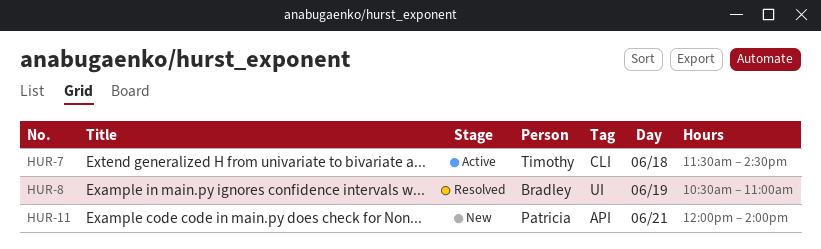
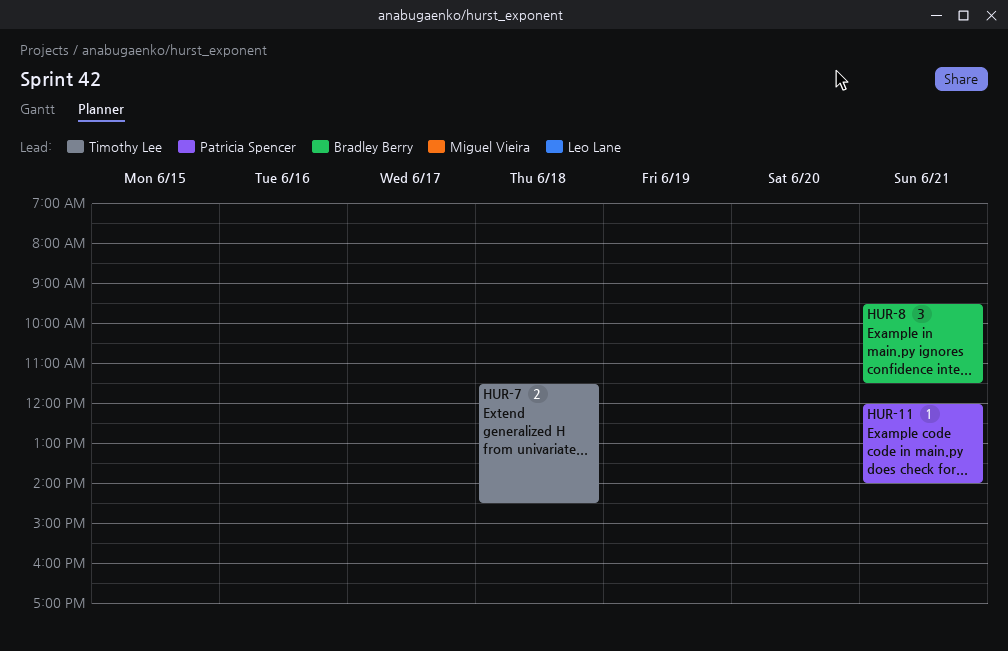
HUR-8, day: Jun 19 -> Jun 21
HUR-8, begins: 10:30 -> 09:30
HUR-8, ends: 11:00 -> 11:30

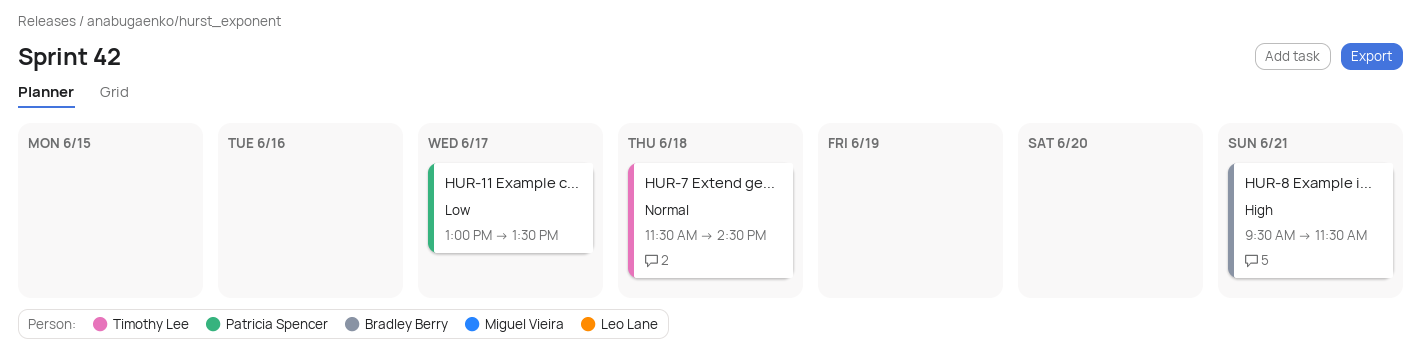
HUR-11, day: Jun 21 -> Jun 17
HUR-11, begins: 12:00 -> 13:00
HUR-11, ends: 14:00 -> 13:30

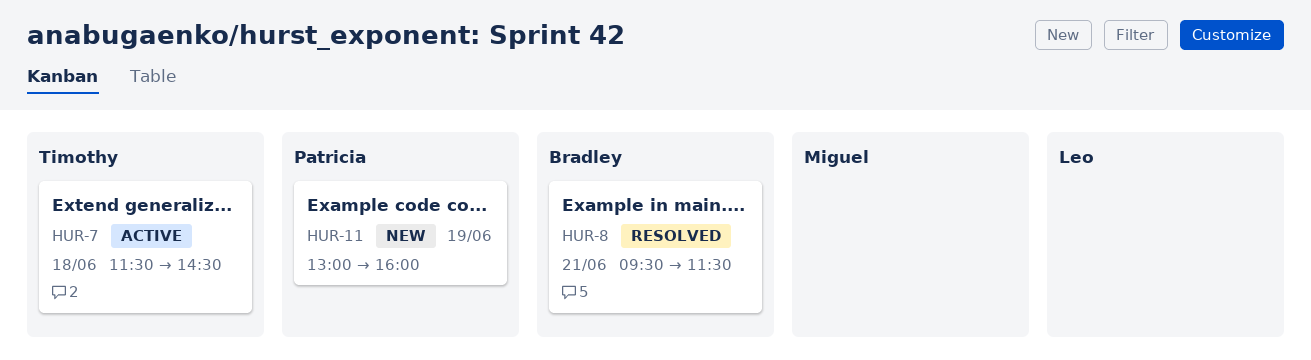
HUR-11, day: Jun 17 -> Jun 19
HUR-11, ends: 13:30 -> 16:00

